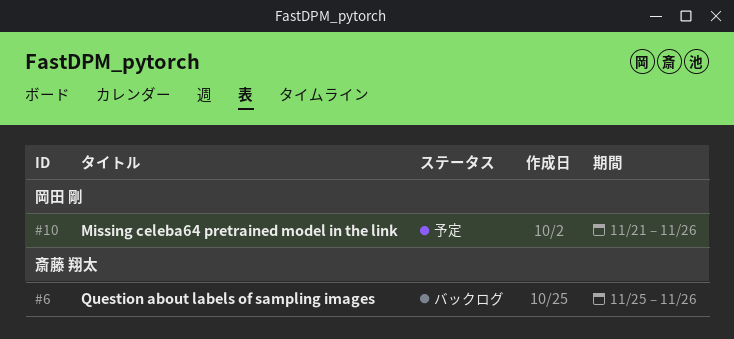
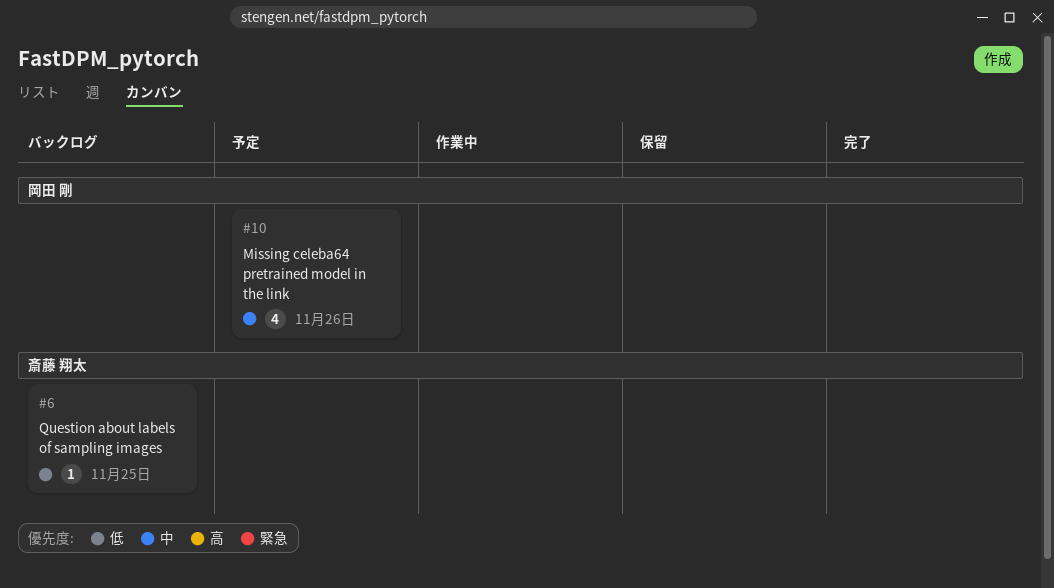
#6, due: Nov 26 -> Nov 25

